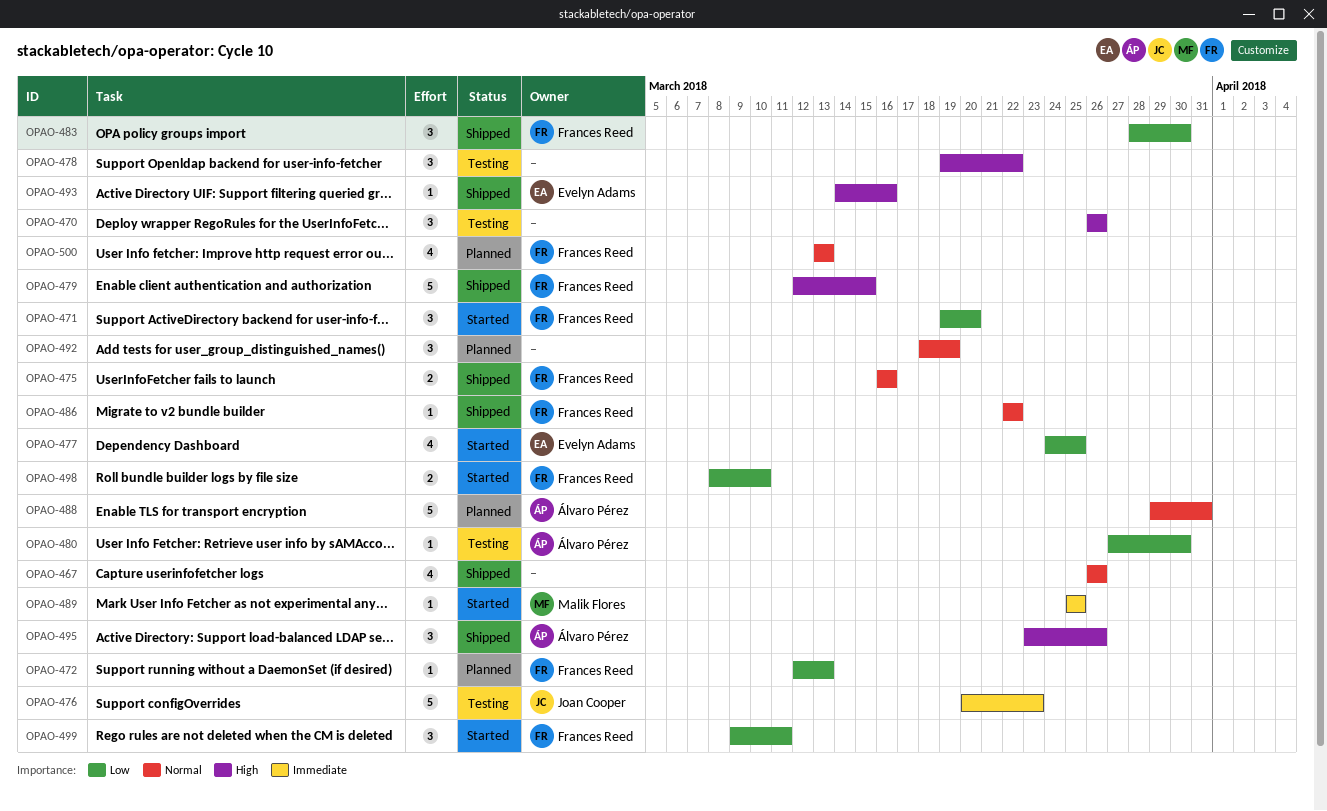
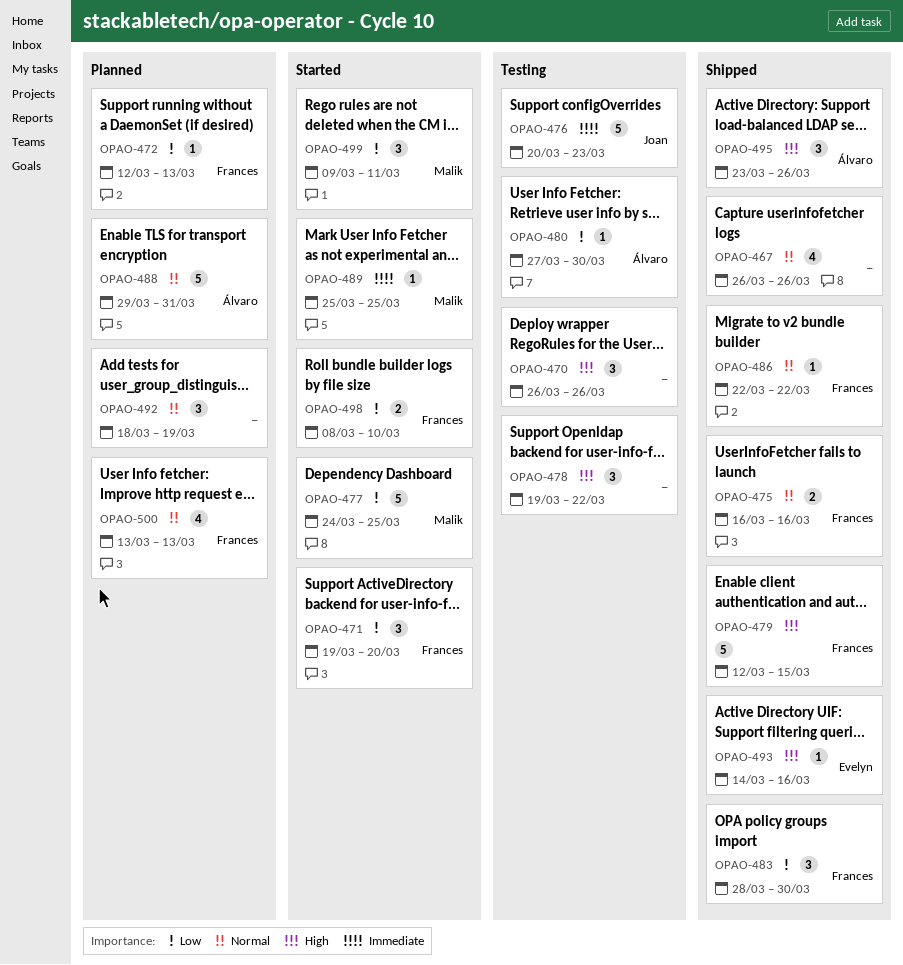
OPAO-477, owner: Evelyn Adams -> Malik Flores
OPAO-477, estimate: 4 -> 5
OPAO-499, owner: Frances Reed -> Malik Flores

